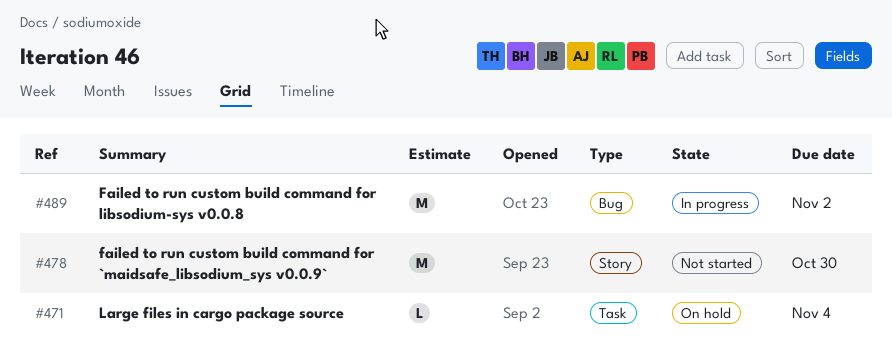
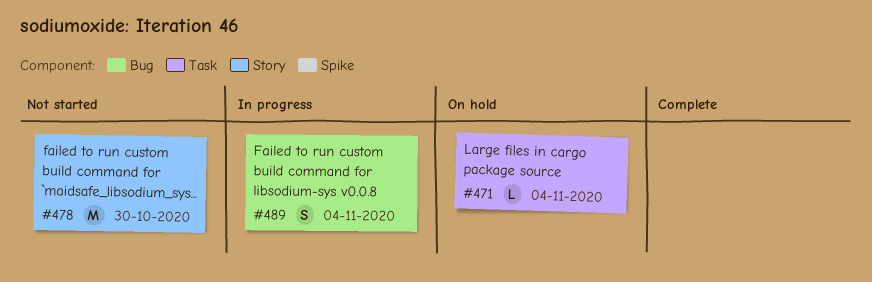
#489, estimate: M -> S
#489, due: Nov 2 -> Nov 4

